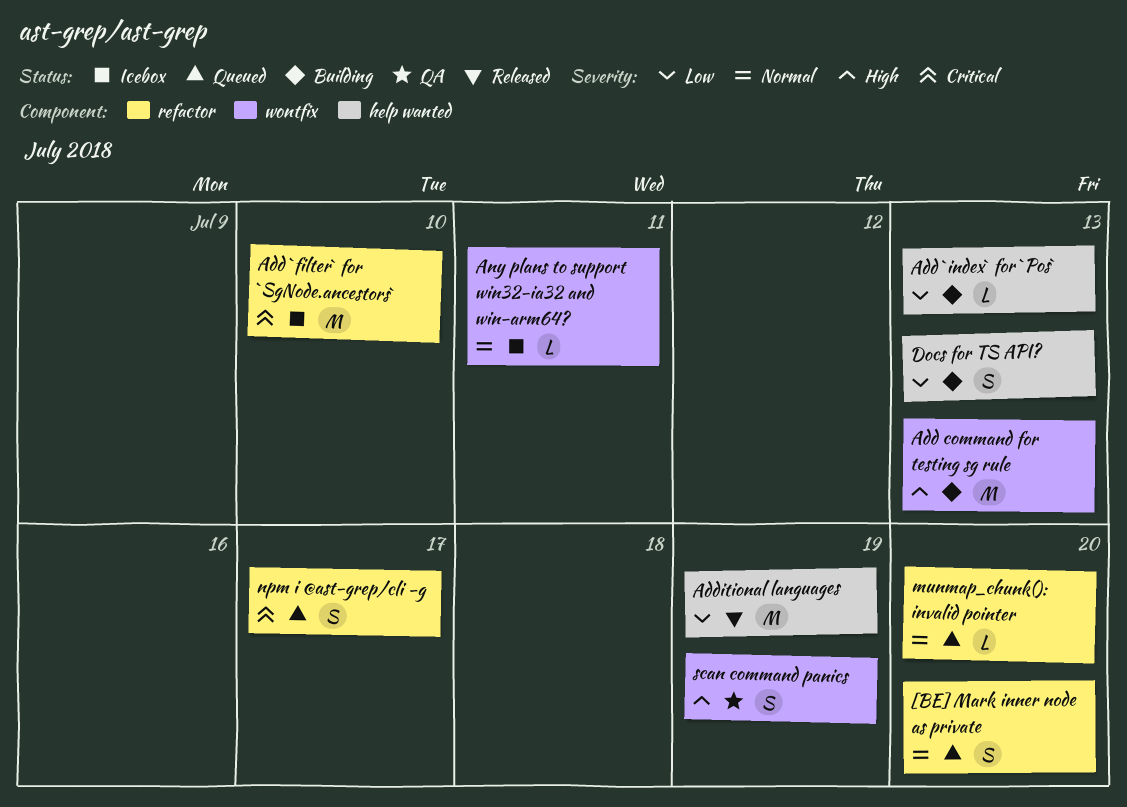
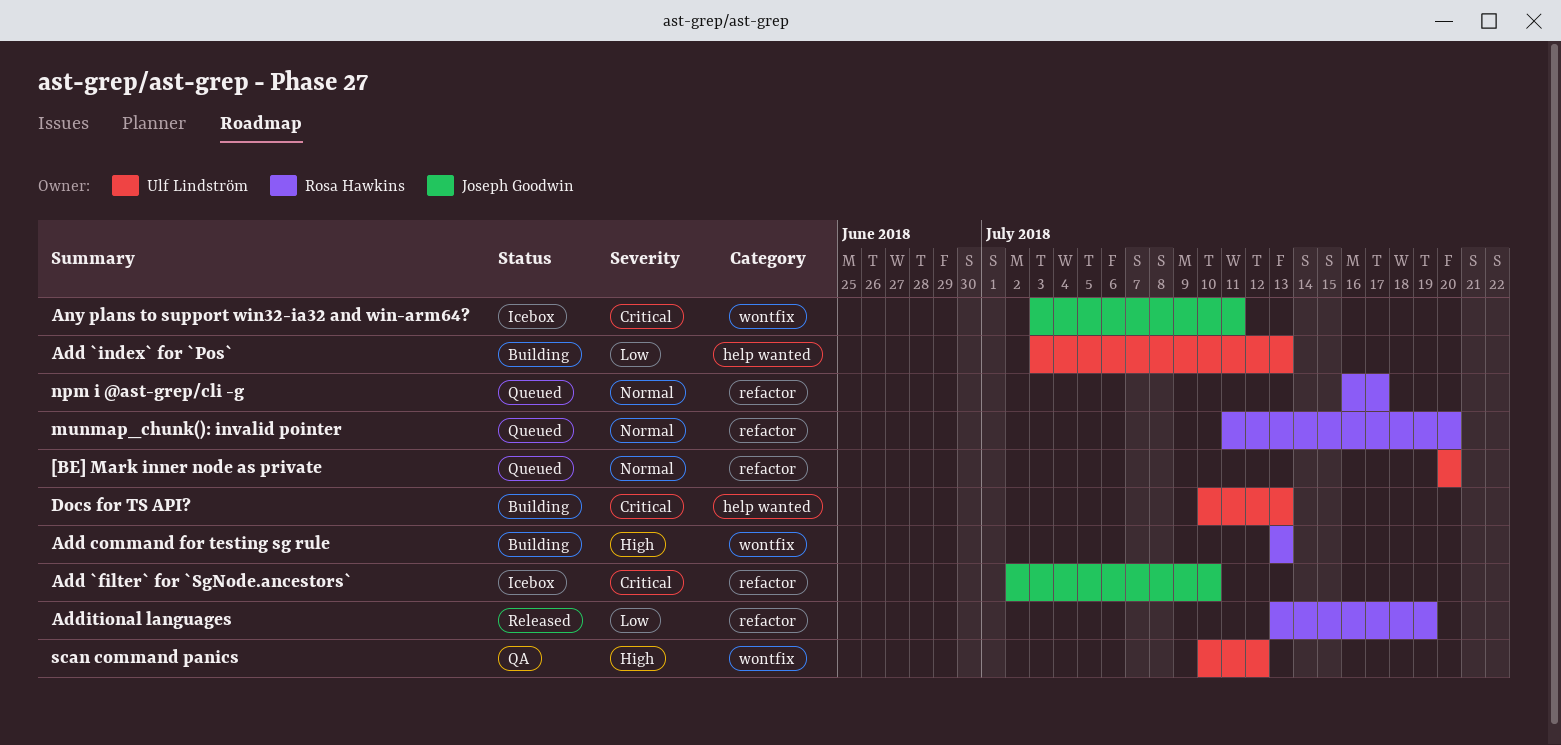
Additional languages, label: help wanted -> refactor
Any plans to support win32-ia32 and win-arm64?, priority: Normal -> Critical
Docs for TS API?, priority: Low -> Critical
npm i @ast-grep/cli -g, priority: Critical -> Normal
scan command panics, due: Jul 19 -> Jul 12

